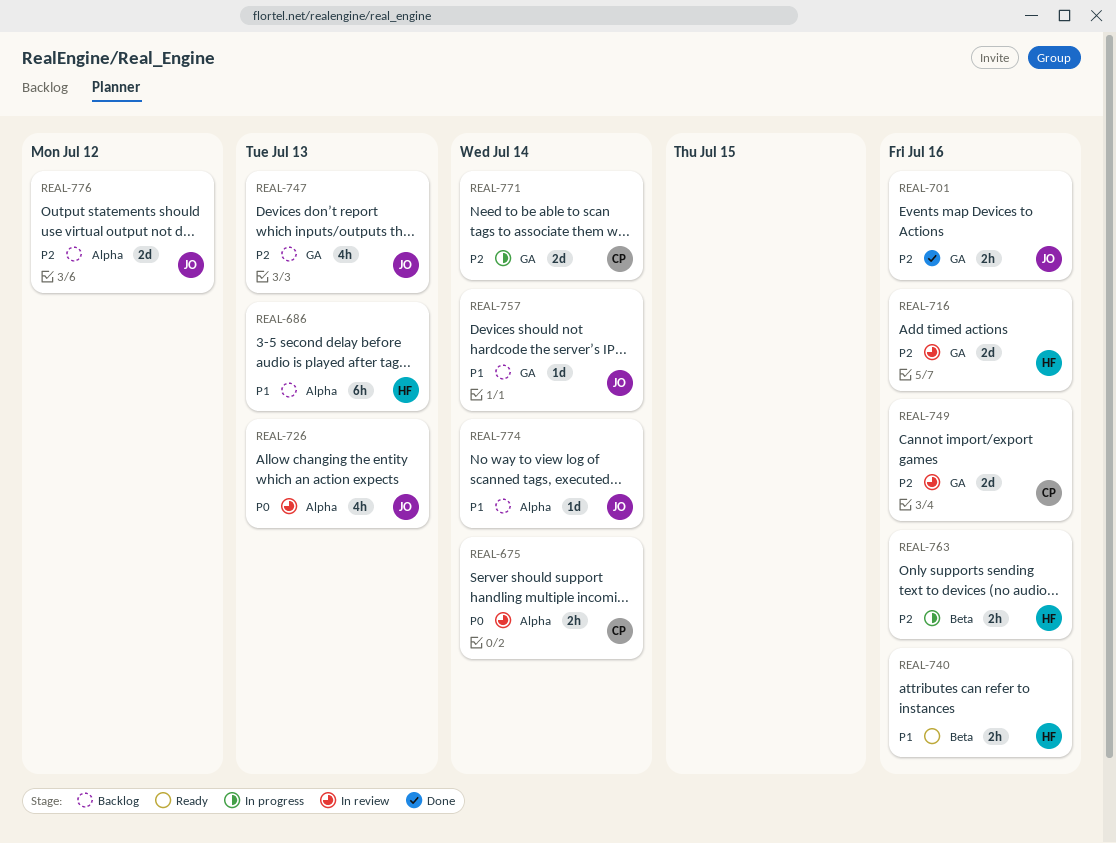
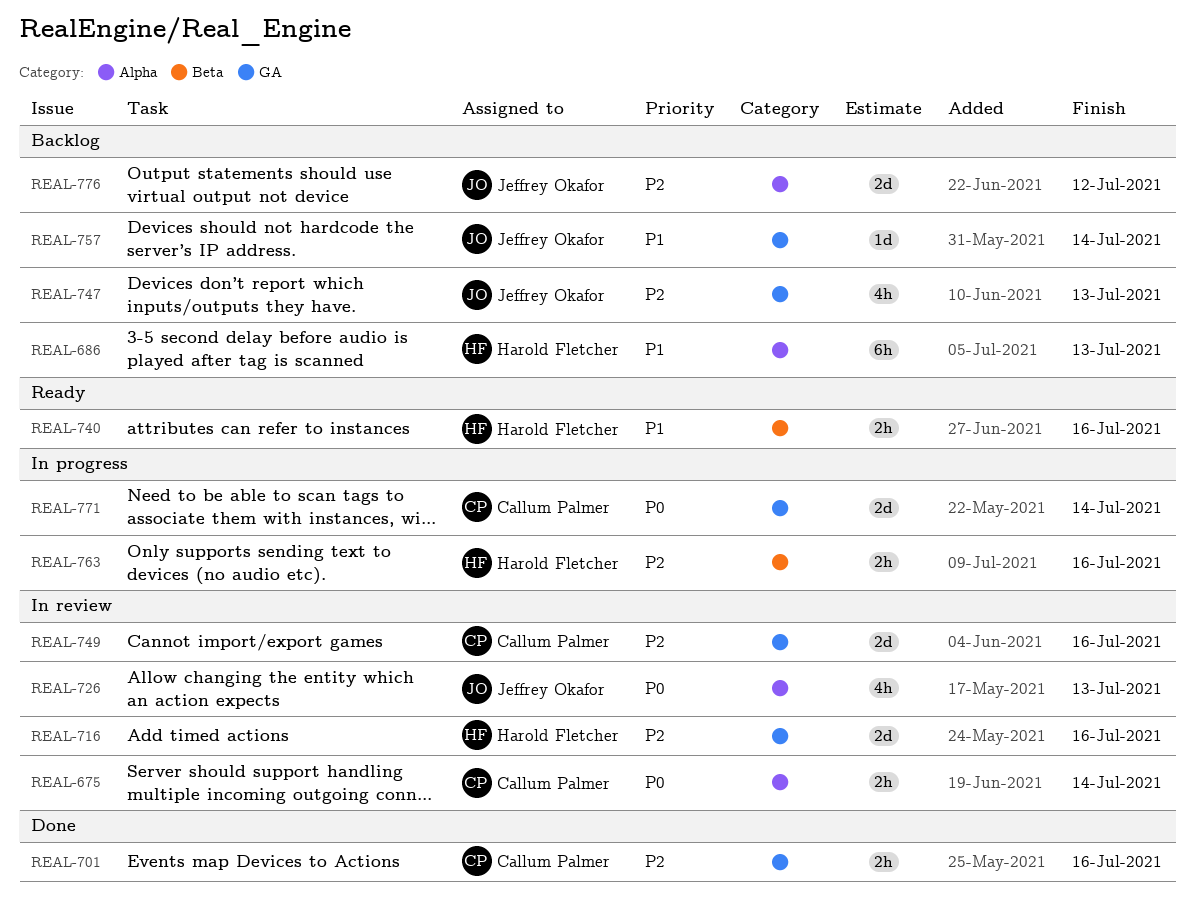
REAL-701, owner: Jeffrey Okafor -> Callum Palmer
REAL-771, priority: P2 -> P0
REAL-774: present -> none

